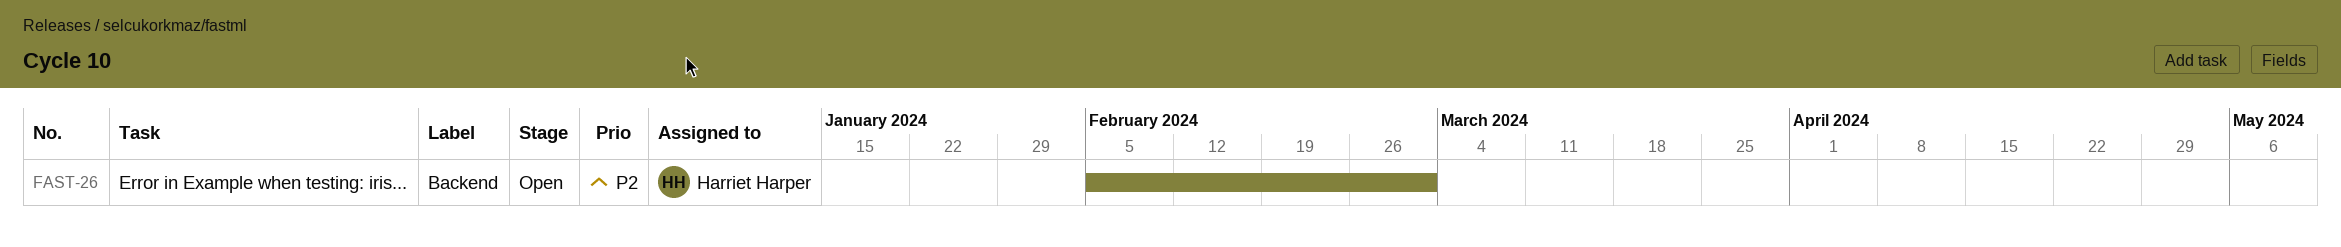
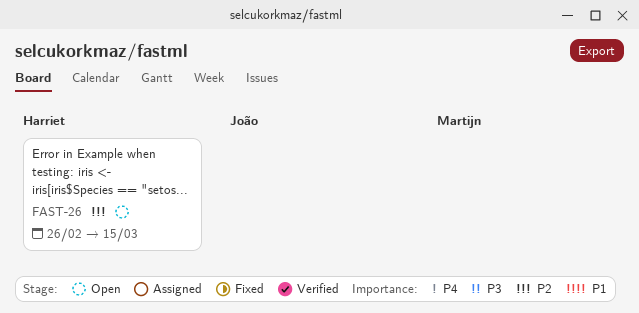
FAST-26, start: Feb 5 -> Feb 26
FAST-26, due: Mar 1 -> Mar 15

